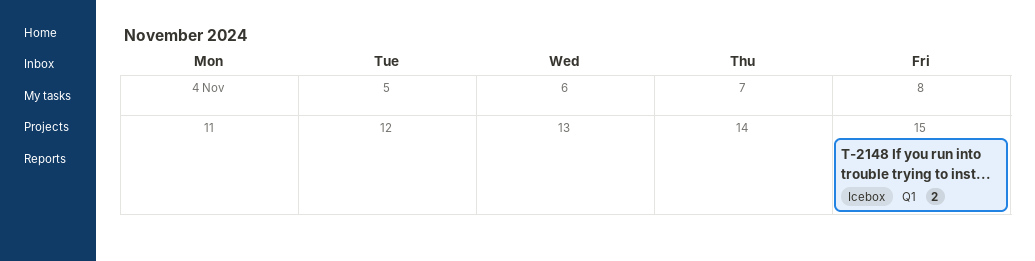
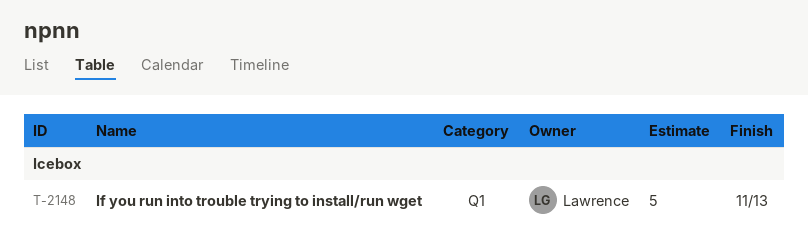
T-2148, estimate: 2 -> 5
T-2148, due: Nov 15 -> Nov 13

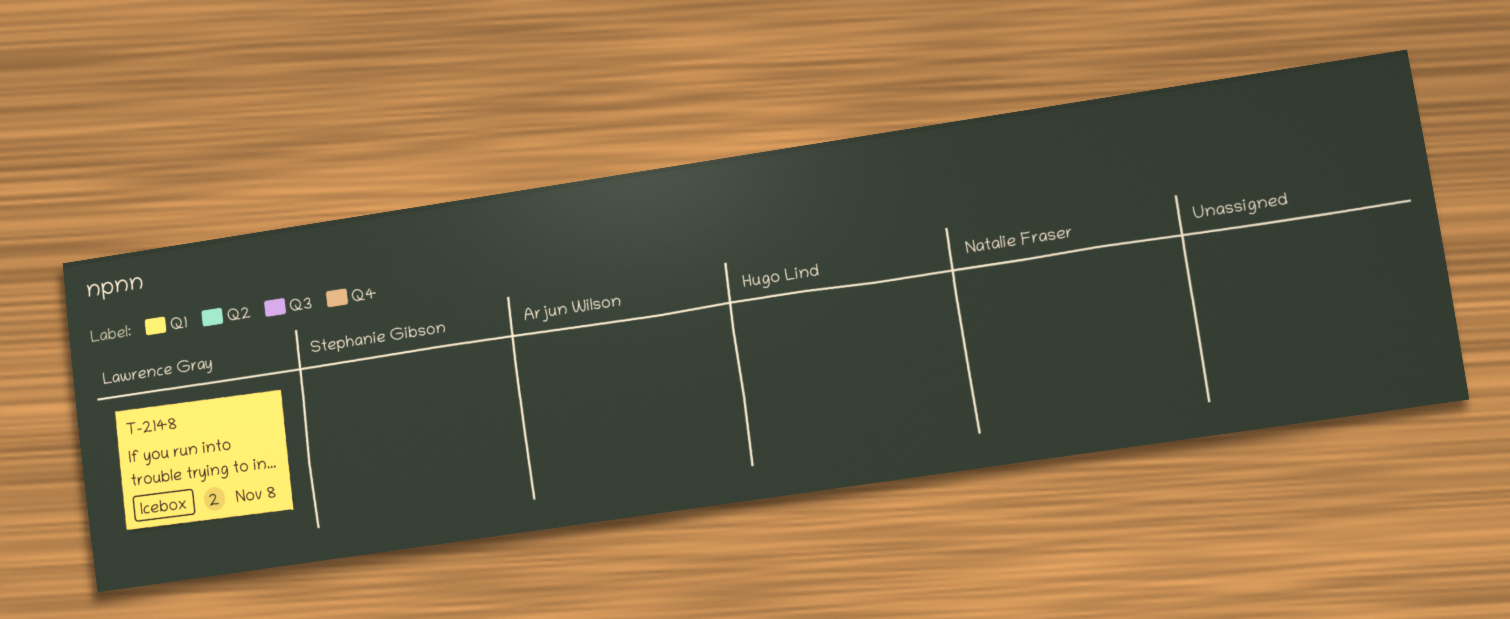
T-2148, estimate: 5 -> 2
T-2148, due: Nov 13 -> Nov 8

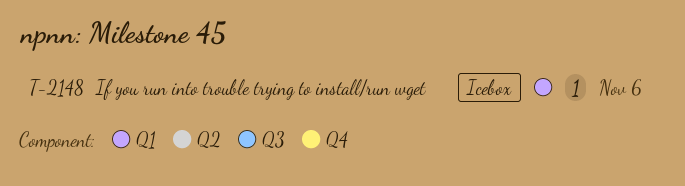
T-2148, estimate: 2 -> 1
T-2148, due: Nov 8 -> Nov 6

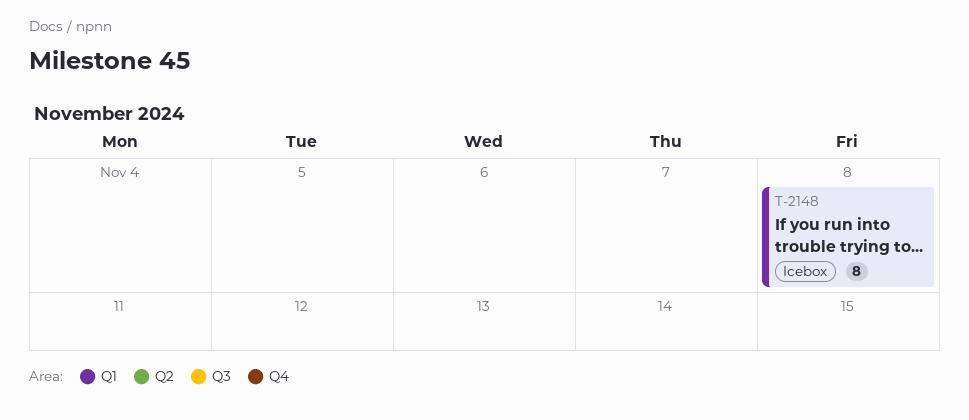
T-2148, estimate: 1 -> 8
T-2148, due: Nov 6 -> Nov 8

